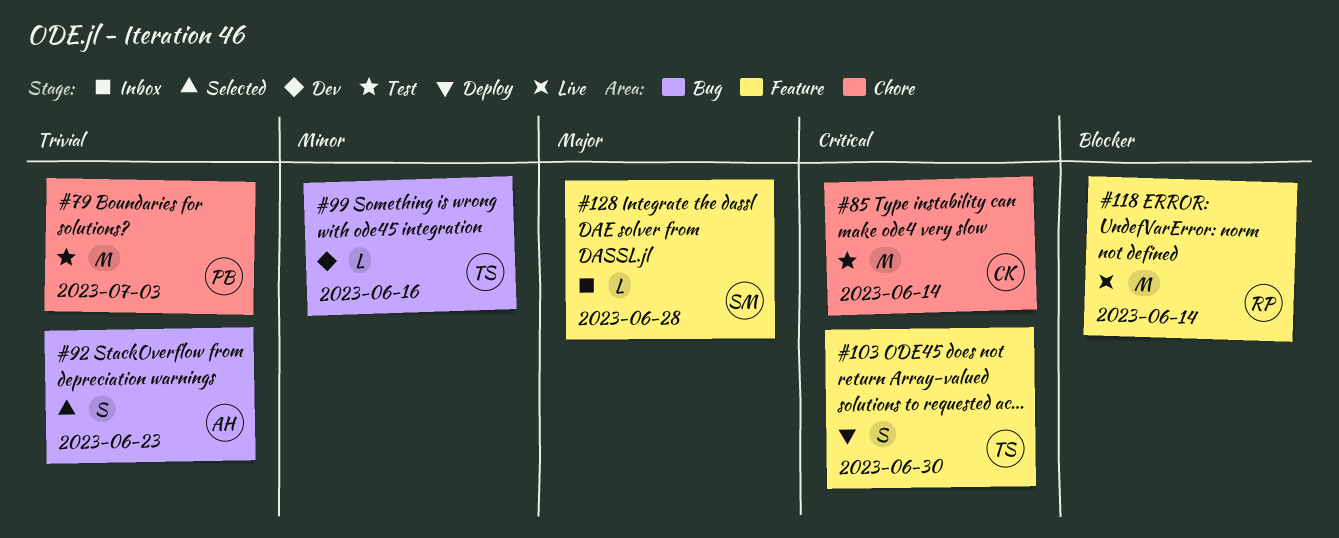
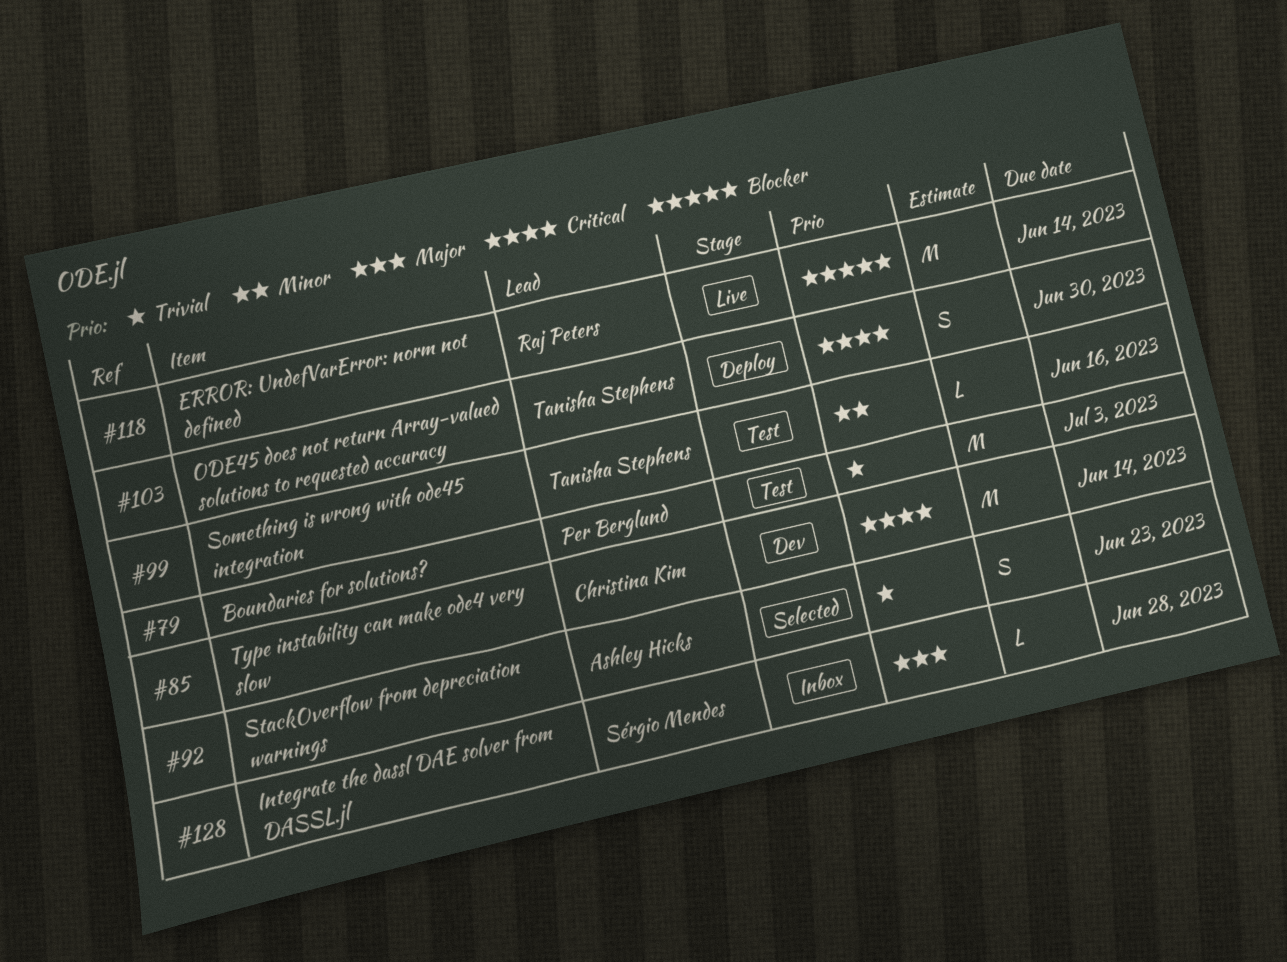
#85, status: Test -> Dev
#99, status: Dev -> Test

